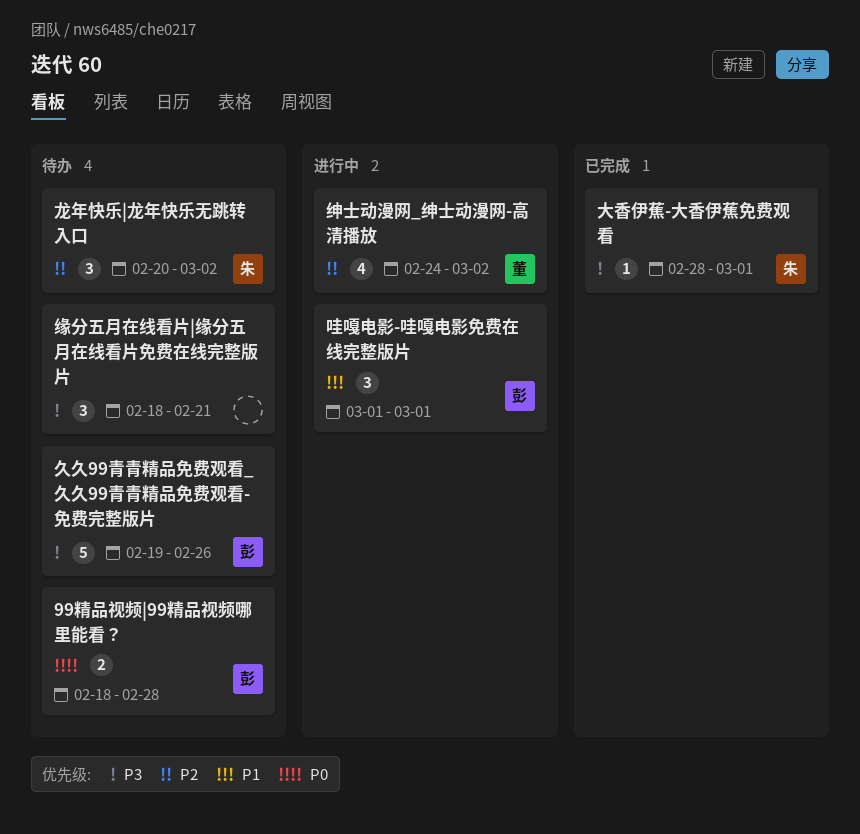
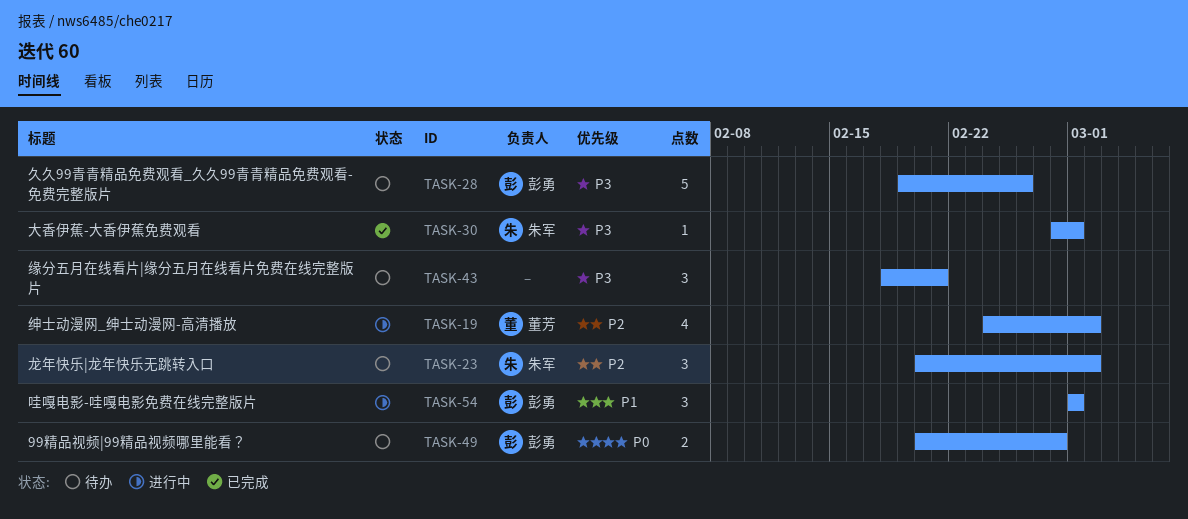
99精品视频|99精品视频哪里能看？, start: Feb 18 -> Feb 20

